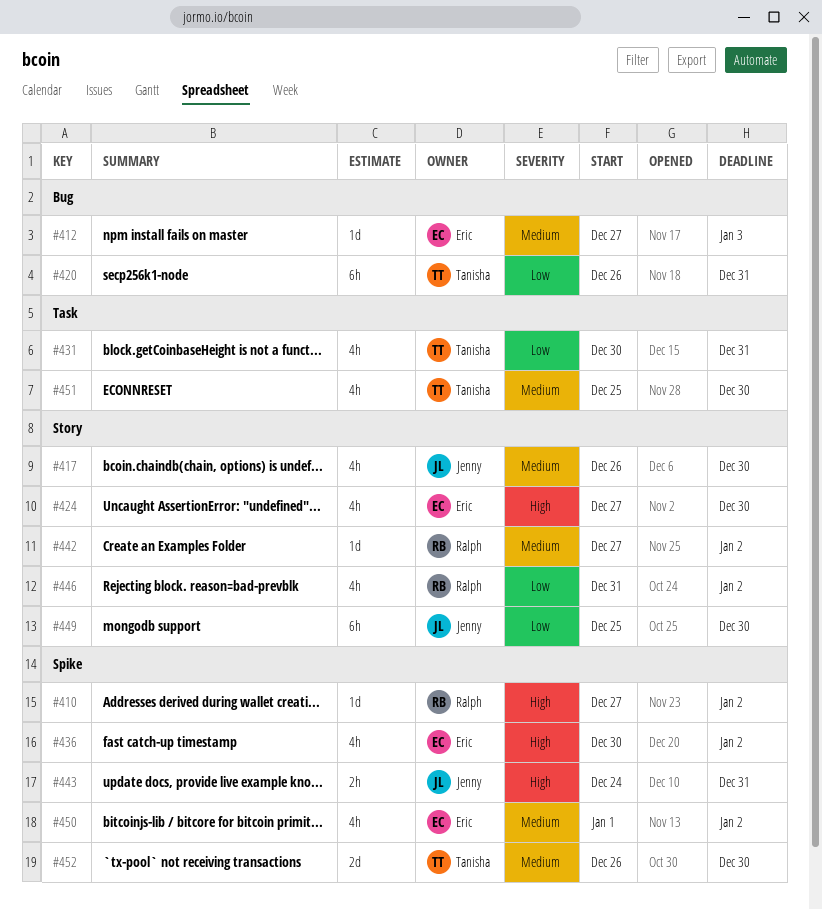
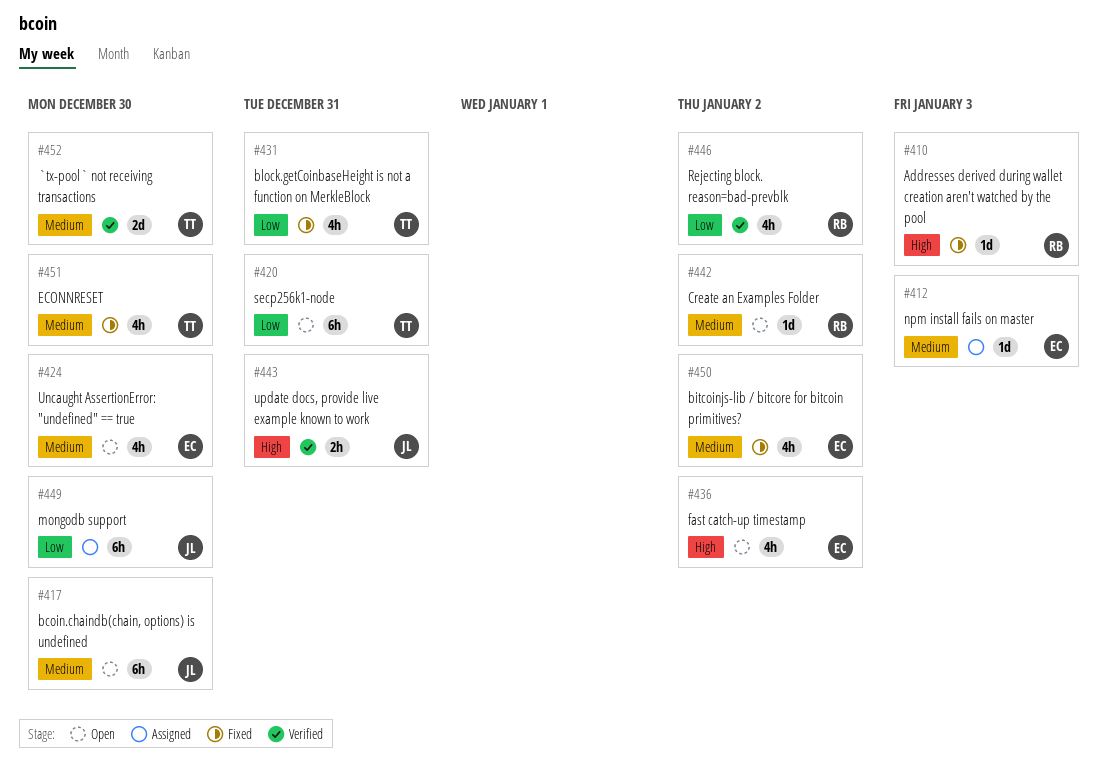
#410, due: Jan 2 -> Jan 3
#417, estimate: 4h -> 6h
#424, priority: High -> Medium

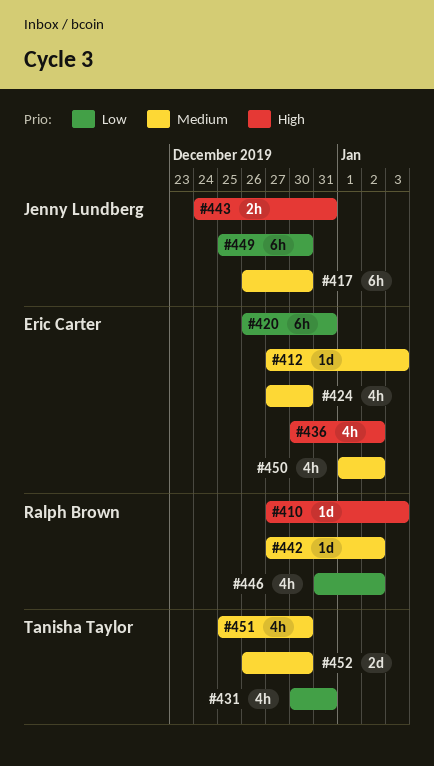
#420, owner: Tanisha Taylor -> Eric Carter

